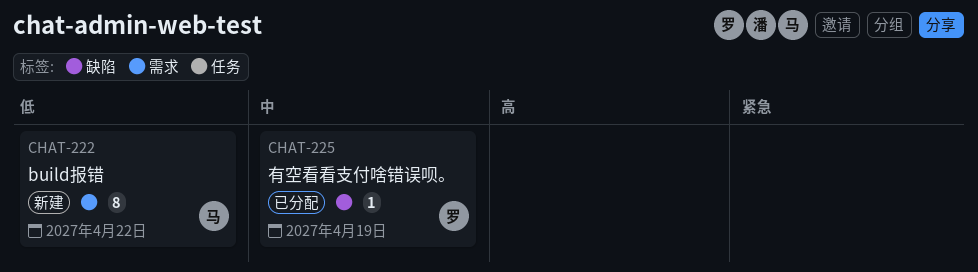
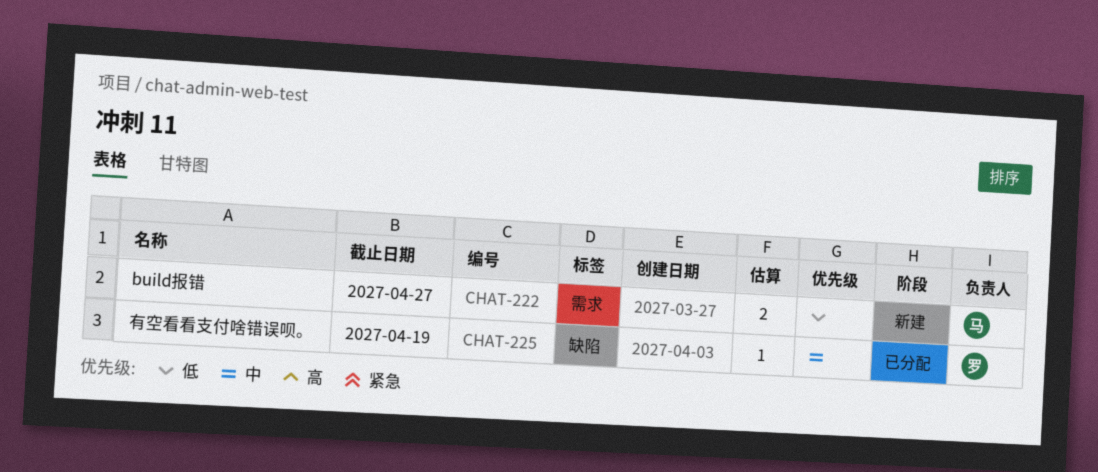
CHAT-222, estimate: 8 -> 2
CHAT-222, due: Apr 22 -> Apr 27

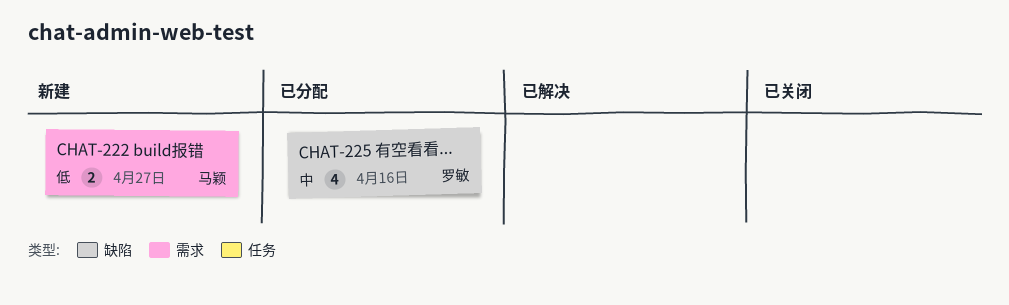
CHAT-225, estimate: 1 -> 4
CHAT-225, due: Apr 19 -> Apr 16

